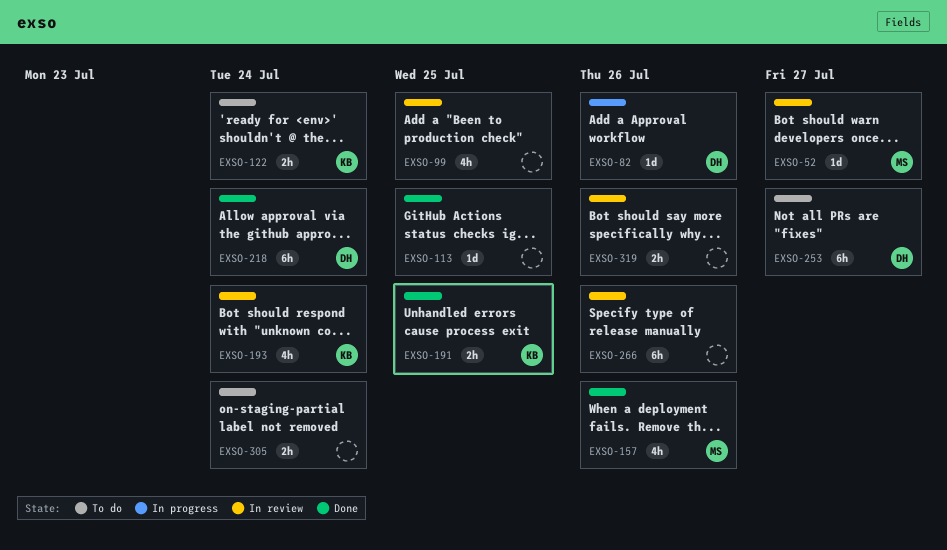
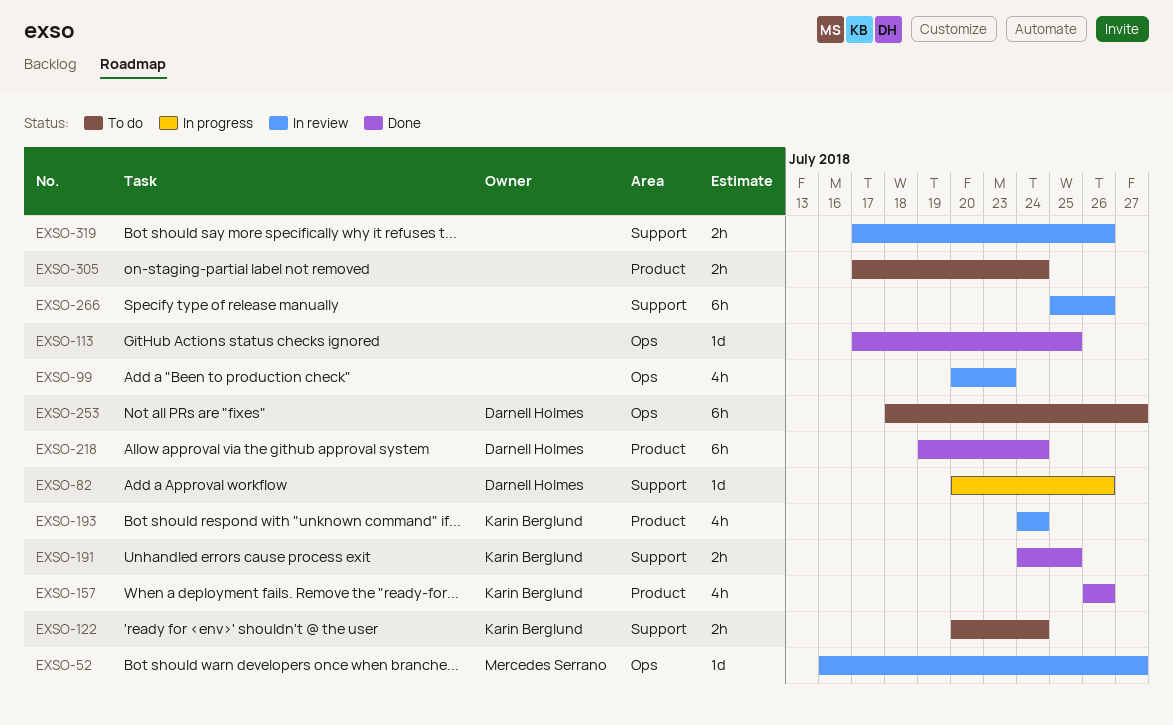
EXSO-99, due: Jul 25 -> Jul 23
EXSO-157, owner: Mercedes Serrano -> Karin Berglund

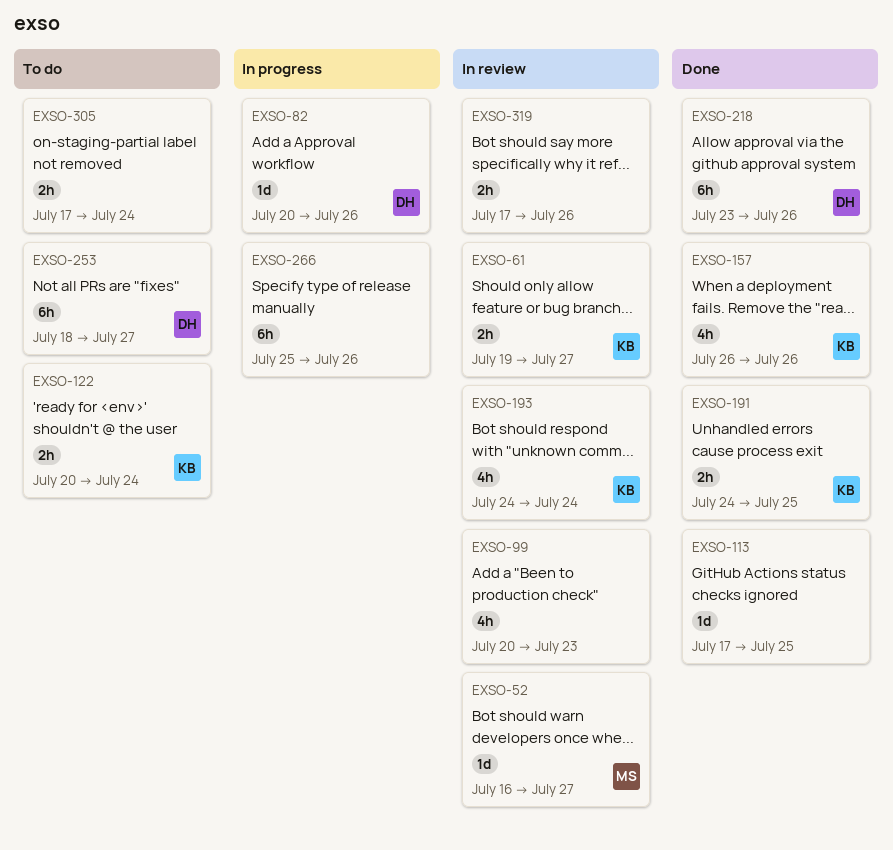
EXSO-61: none -> present
EXSO-218, start: Jul 19 -> Jul 23
EXSO-218, due: Jul 24 -> Jul 26
EXSO-266, status: In review -> In progress

